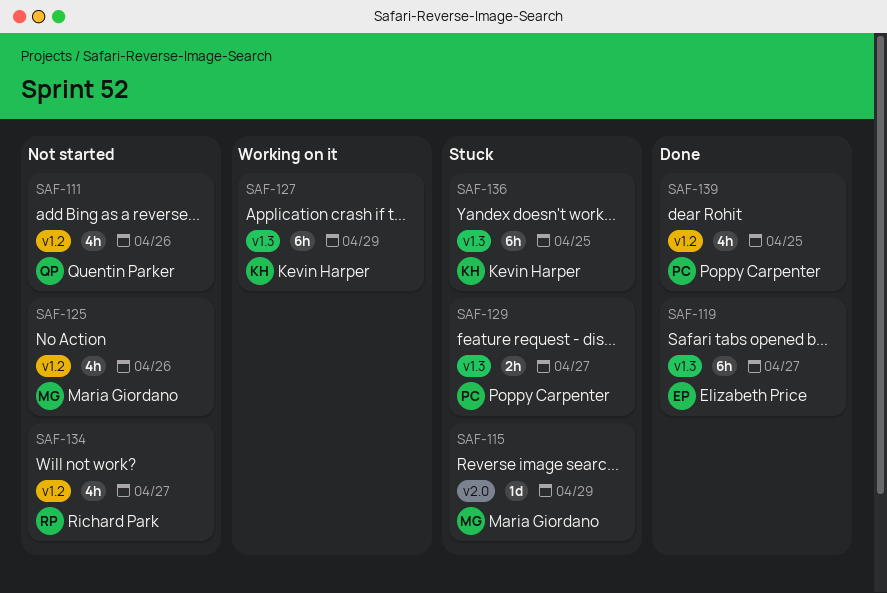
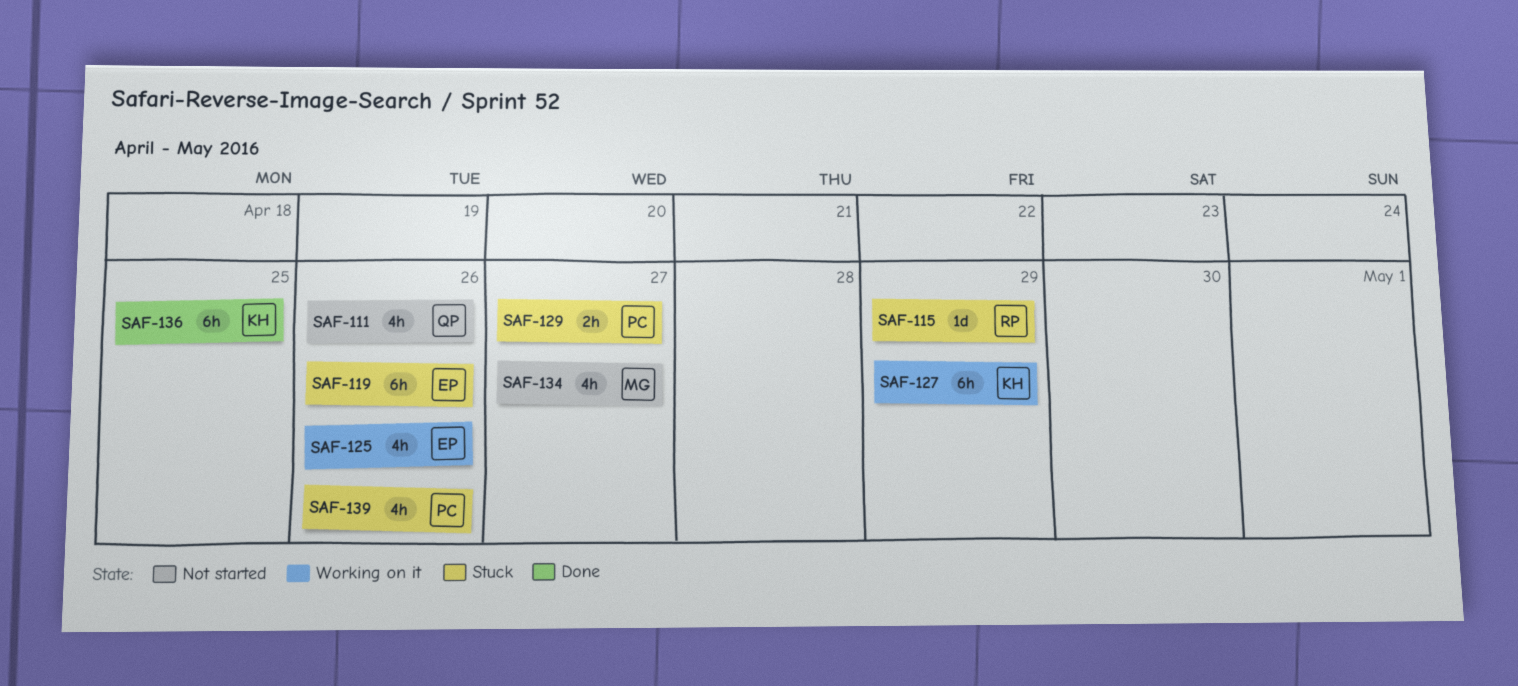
SAF-115, owner: Maria Giordano -> Richard Park
SAF-119, status: Done -> Stuck
SAF-119, due: Apr 27 -> Apr 26
SAF-125, status: Not started -> Working on it
SAF-125, owner: Maria Giordano -> Elizabeth Price
SAF-134, owner: Richard Park -> Maria Giordano
SAF-136, status: Stuck -> Done
SAF-139, status: Done -> Stuck
SAF-139, due: Apr 25 -> Apr 26

